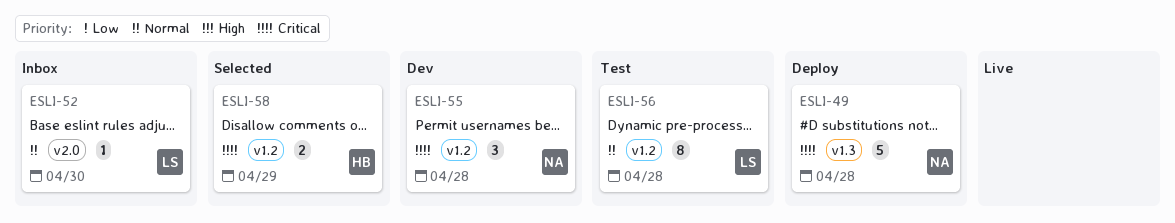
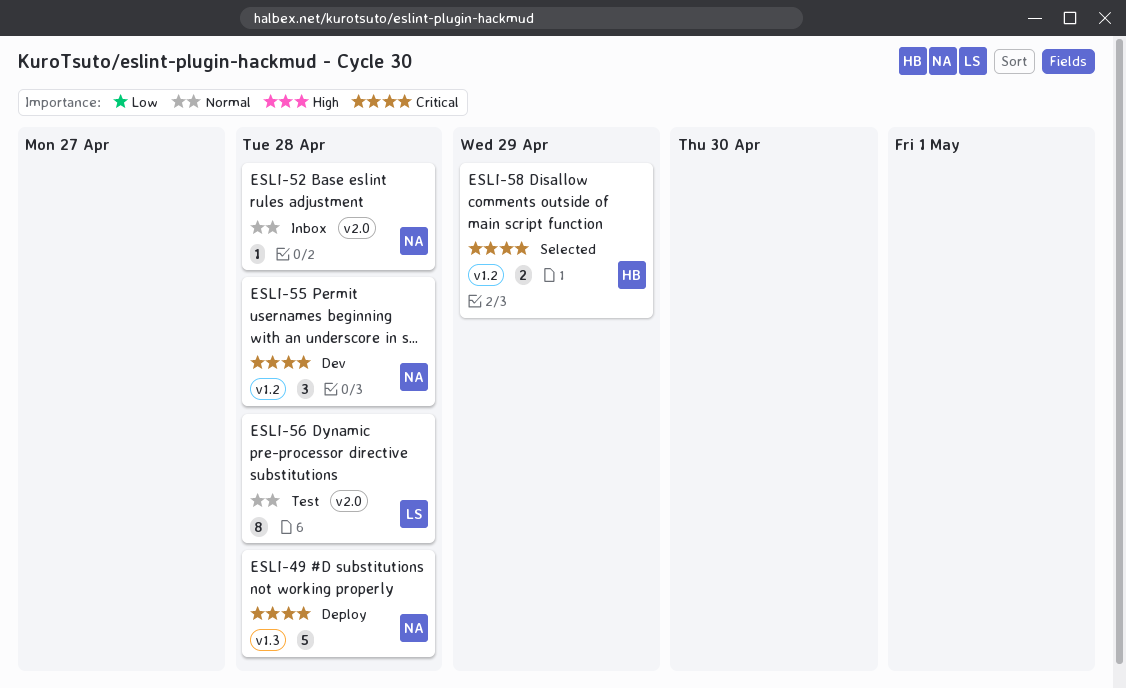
ESLI-52, owner: LS -> NA
ESLI-52, due: Apr 30 -> Apr 28
ESLI-56, label: v1.2 -> v2.0

